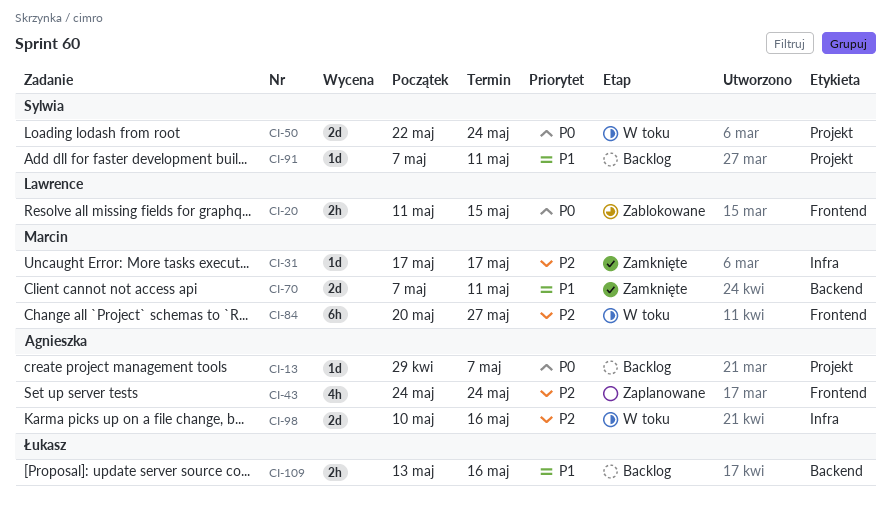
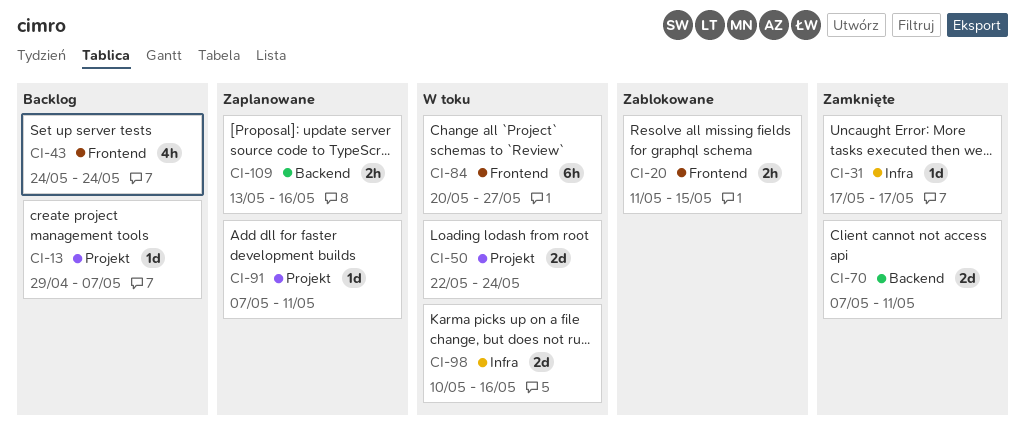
CI-43, status: Zaplanowane -> Backlog
CI-91, status: Backlog -> Zaplanowane
CI-109, status: Backlog -> Zaplanowane

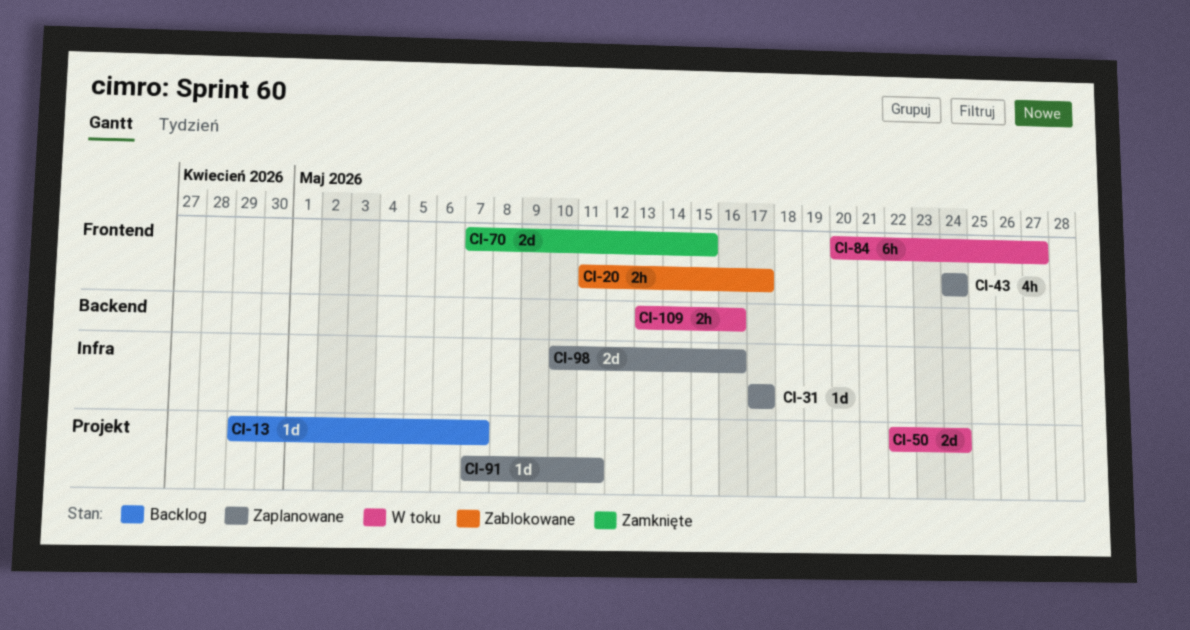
CI-20, due: May 15 -> May 17
CI-31, status: Zamknięte -> Zaplanowane
CI-43, status: Backlog -> Zaplanowane
CI-70, label: Backend -> Frontend
CI-70, due: May 11 -> May 15
CI-98, status: W toku -> Zaplanowane
CI-109, status: Zaplanowane -> W toku

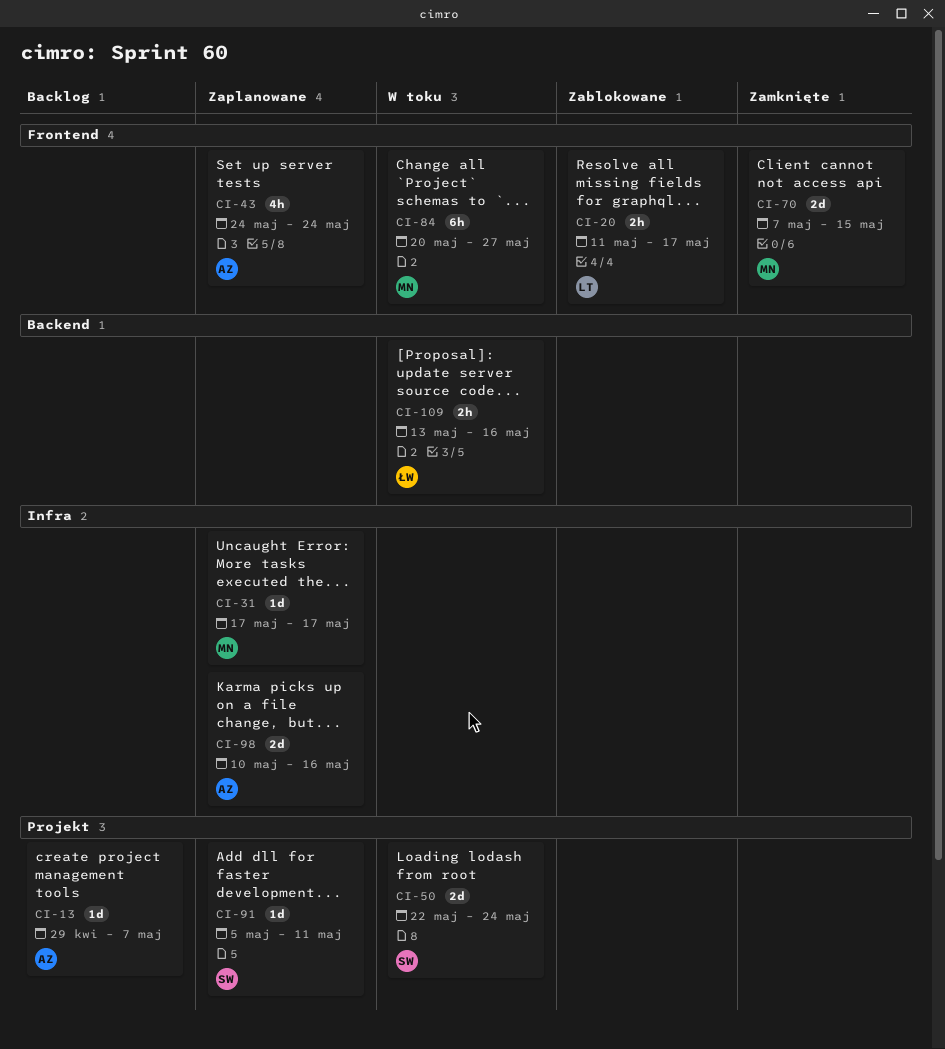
CI-91, start: May 7 -> May 5

